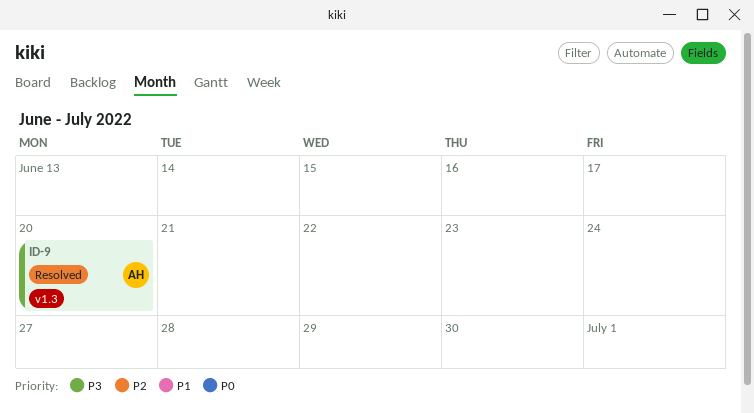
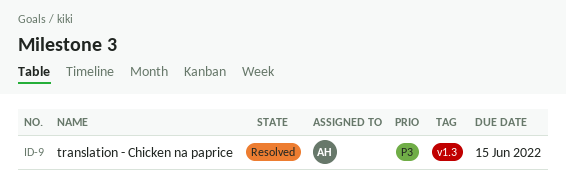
ID-9, due: Jun 20 -> Jun 15

